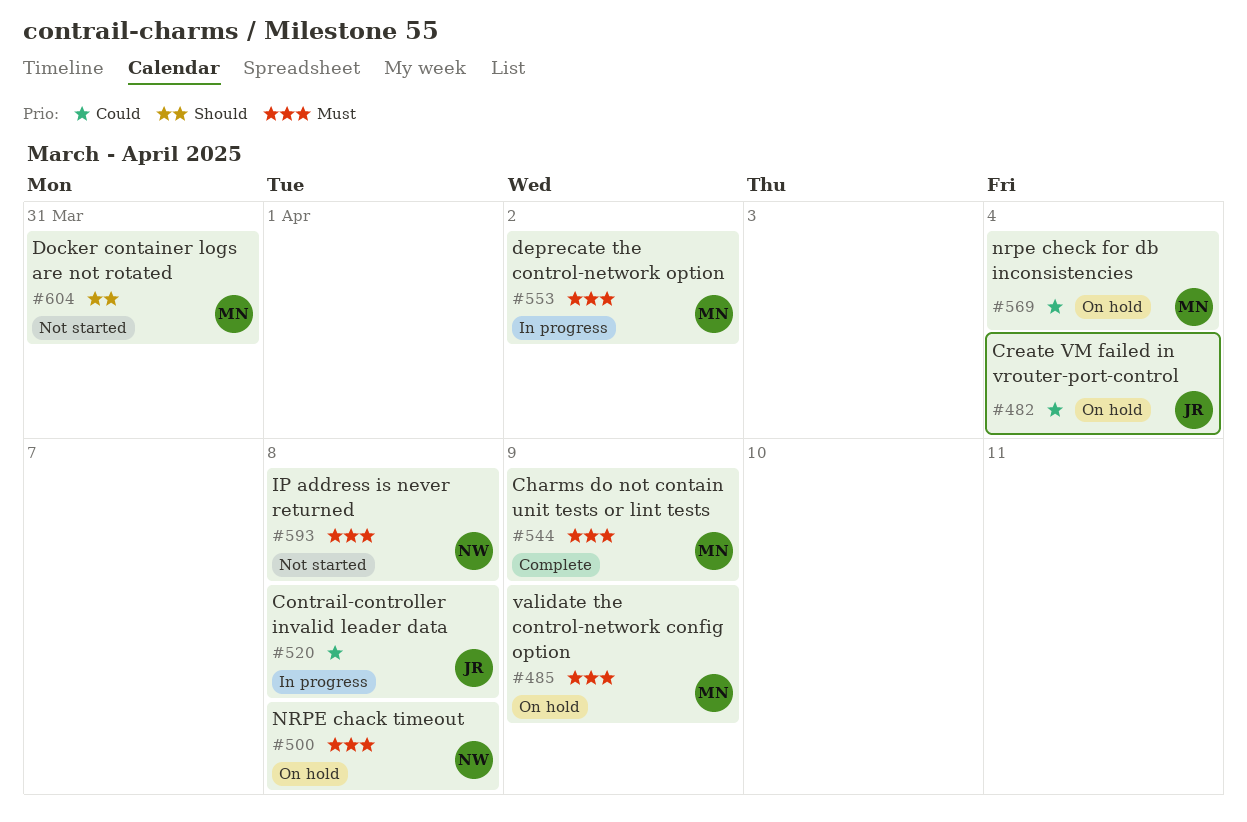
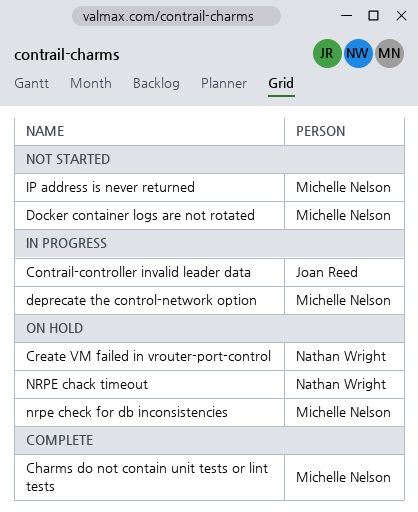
Create VM failed in vrouter-port-control, owner: Joan Reed -> Nathan Wright
IP address is never returned, owner: Nathan Wright -> Michelle Nelson
validate the control-network config option: present -> none

